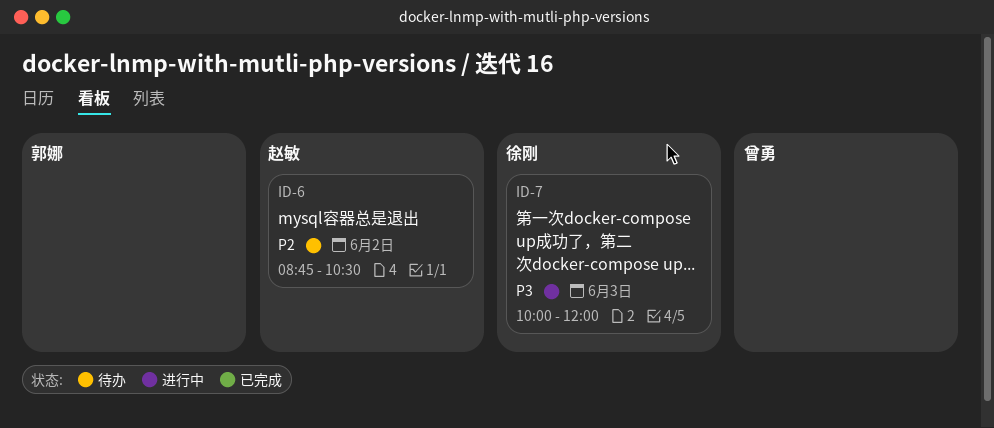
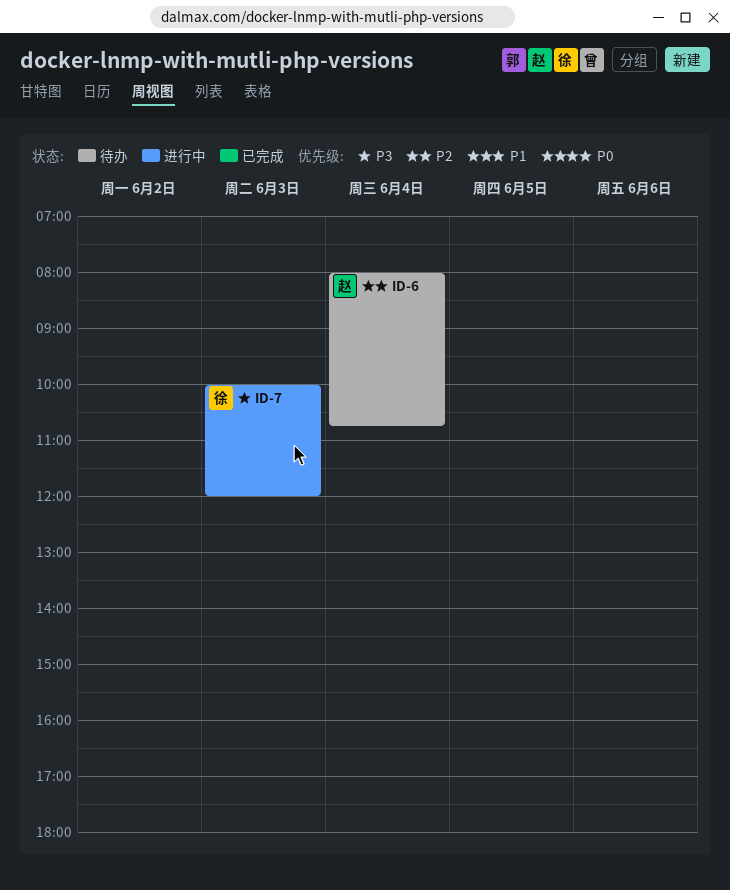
ID-6, day: Jun 2 -> Jun 4
ID-6, begins: 08:45 -> 08:00
ID-6, ends: 10:30 -> 10:45

